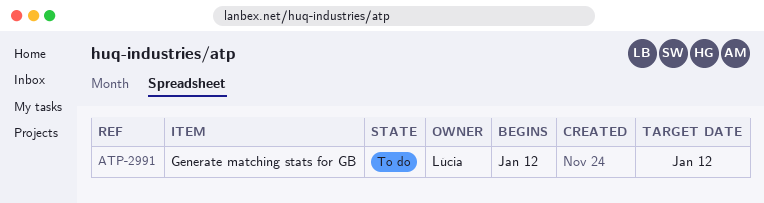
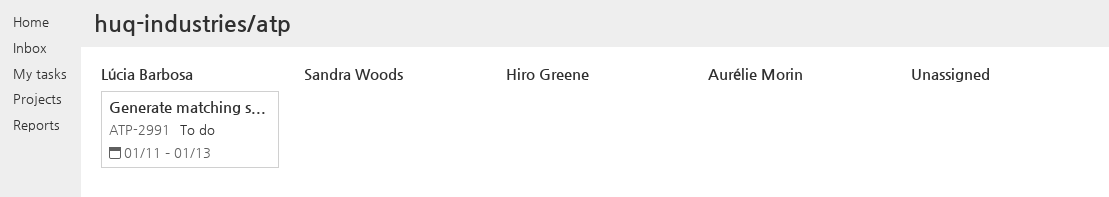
ATP-2991, start: Jan 12 -> Jan 11
ATP-2991, due: Jan 12 -> Jan 13

